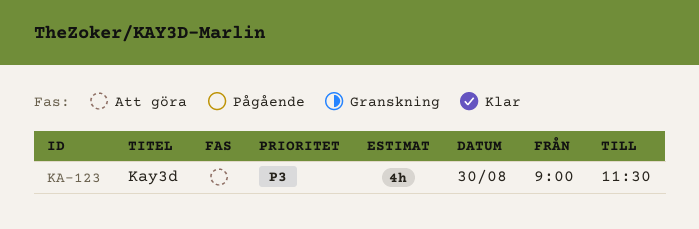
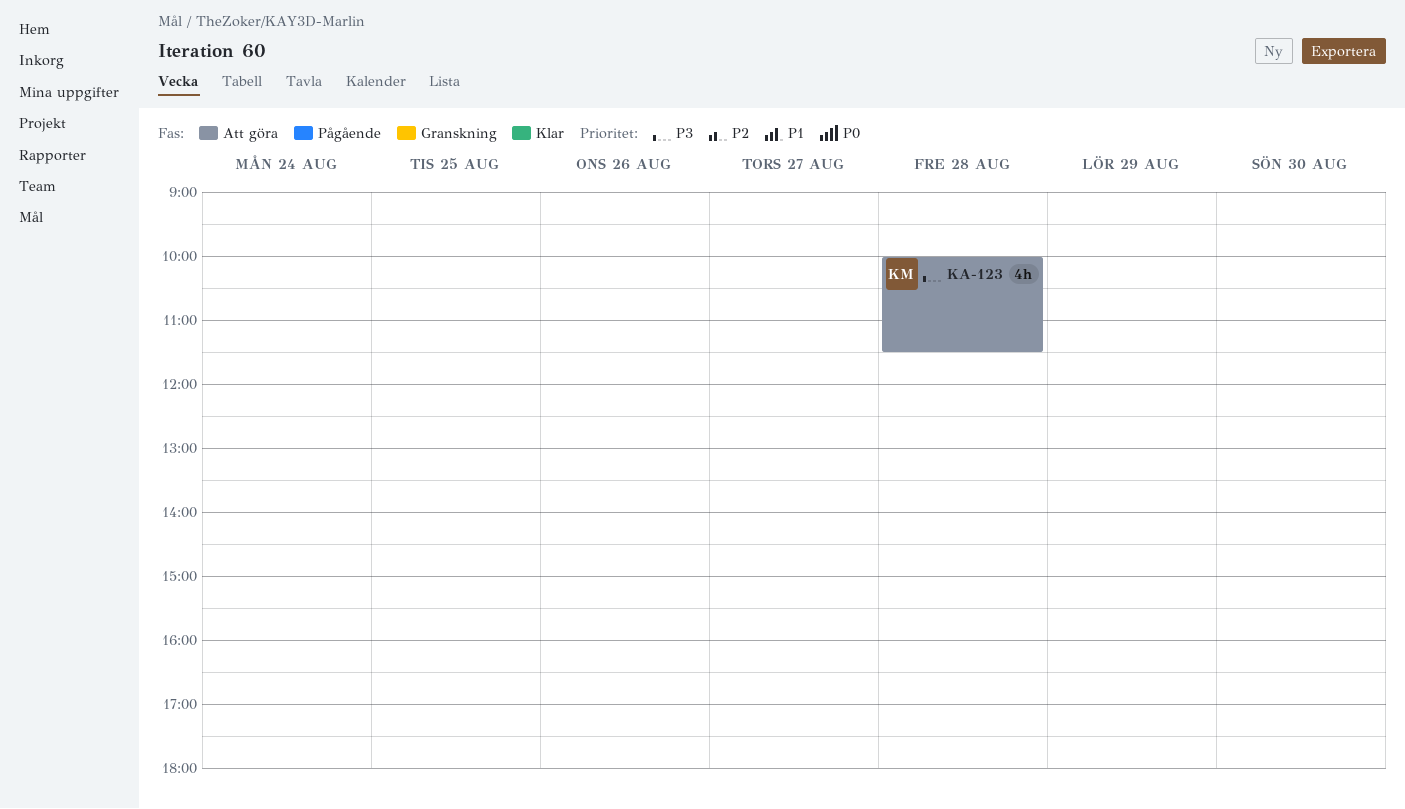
KA-123, day: Aug 30 -> Aug 28
KA-123, begins: 09:00 -> 10:00

